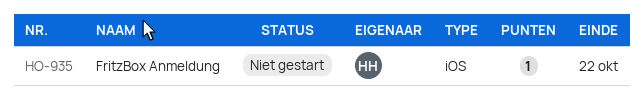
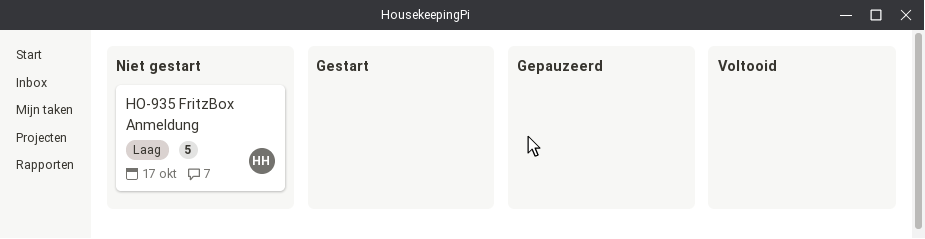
HO-935, estimate: 1 -> 5
HO-935, due: Oct 22 -> Oct 17

